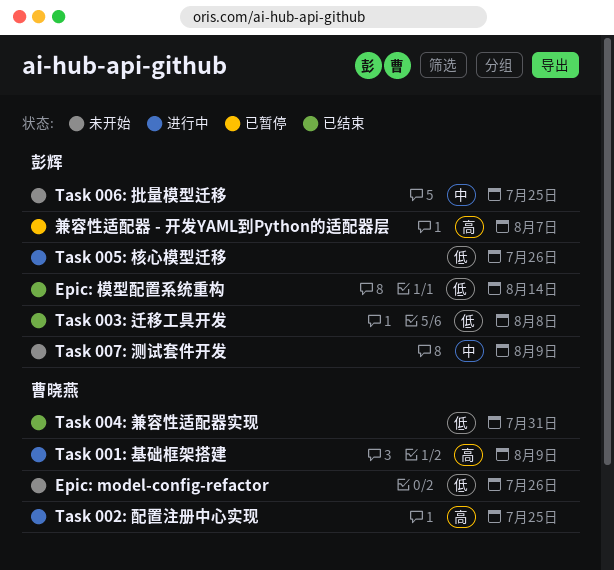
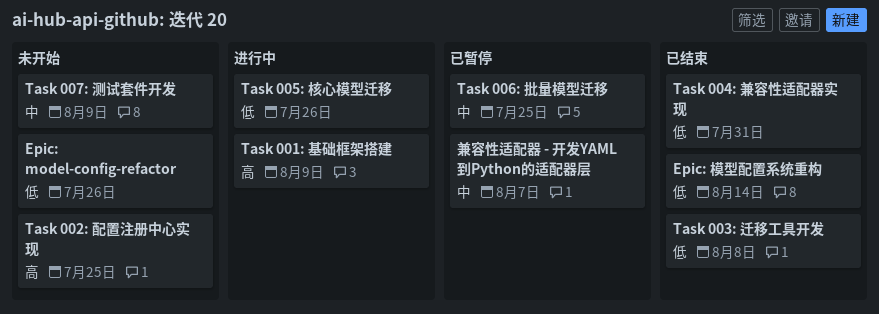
Task 002: 配置注册中心实现, status: 进行中 -> 未开始
Task 006: 批量模型迁移, status: 未开始 -> 已暂停
兼容性适配器 - 开发YAML到Python的适配器层, priority: 高 -> 中

